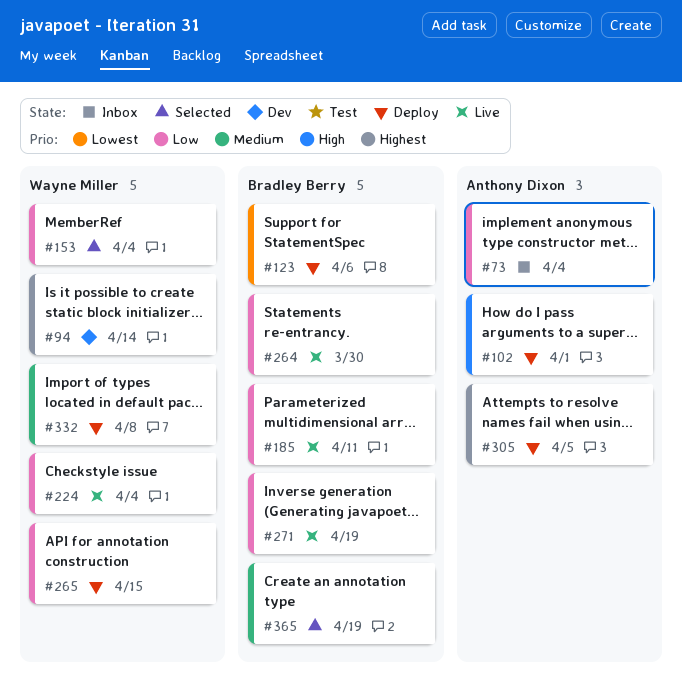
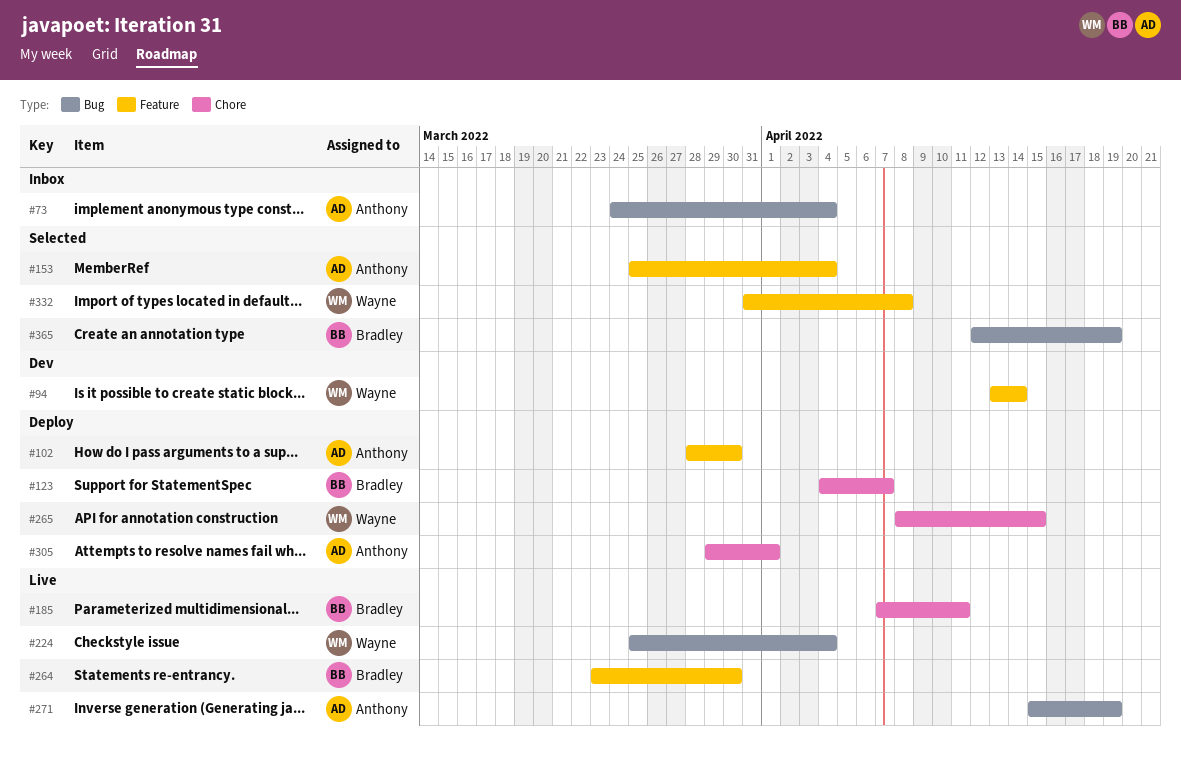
#102, due: Apr 1 -> Mar 30
#123, due: Apr 6 -> Apr 7
#153, owner: Wayne Miller -> Anthony Dixon
#271, owner: Bradley Berry -> Anthony Dixon
#305, due: Apr 5 -> Apr 1
#332, status: Deploy -> Selected

